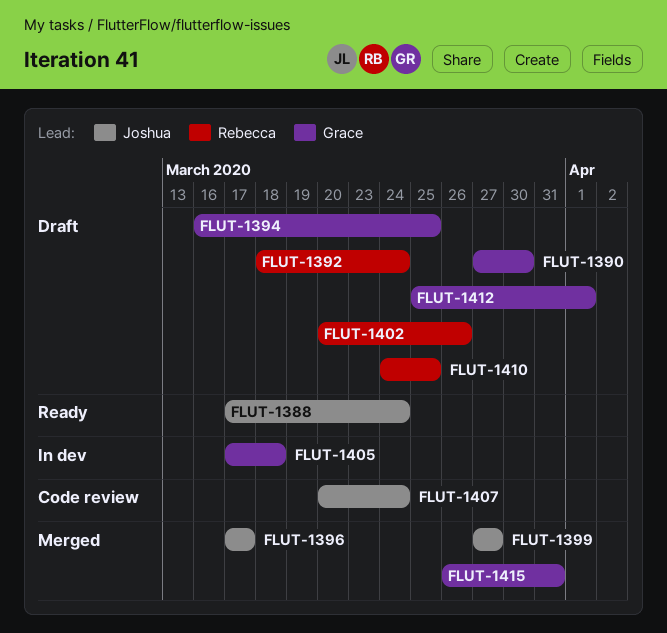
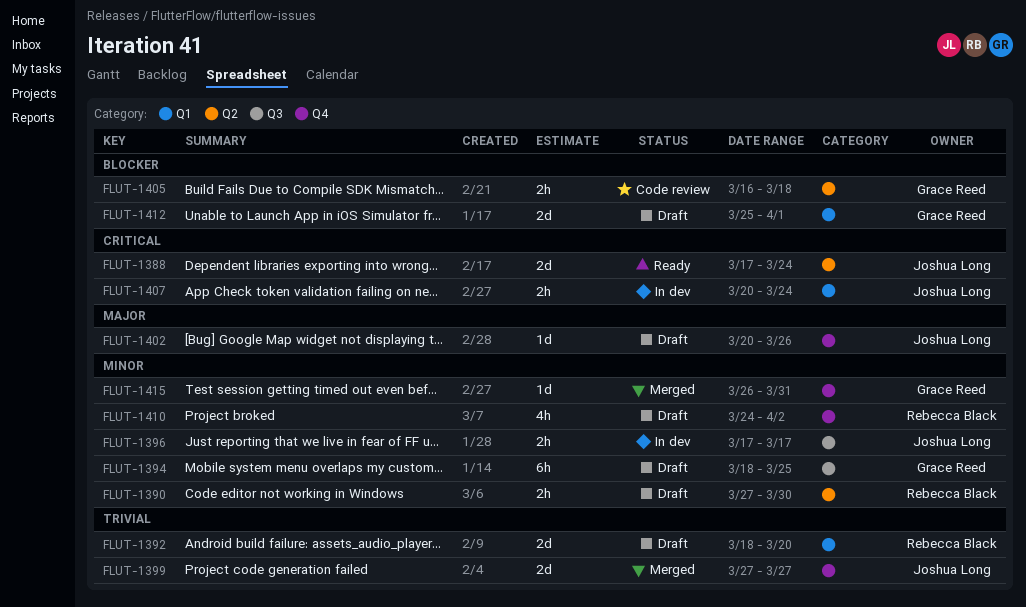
FLUT-1390, owner: Grace Reed -> Rebecca Black
FLUT-1392, due: Mar 24 -> Mar 20
FLUT-1394, start: Mar 16 -> Mar 18
FLUT-1396, status: Merged -> In dev
FLUT-1402, owner: Rebecca Black -> Joshua Long
FLUT-1405, status: In dev -> Code review
FLUT-1405, start: Mar 17 -> Mar 16
FLUT-1407, status: Code review -> In dev
FLUT-1410, due: Mar 25 -> Apr 2

